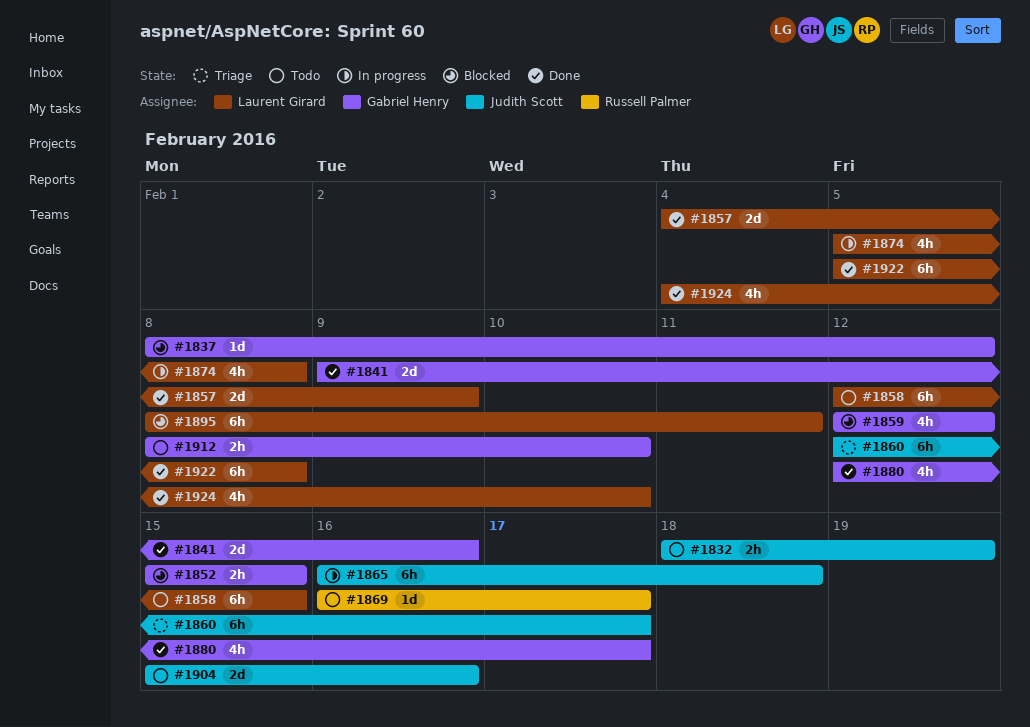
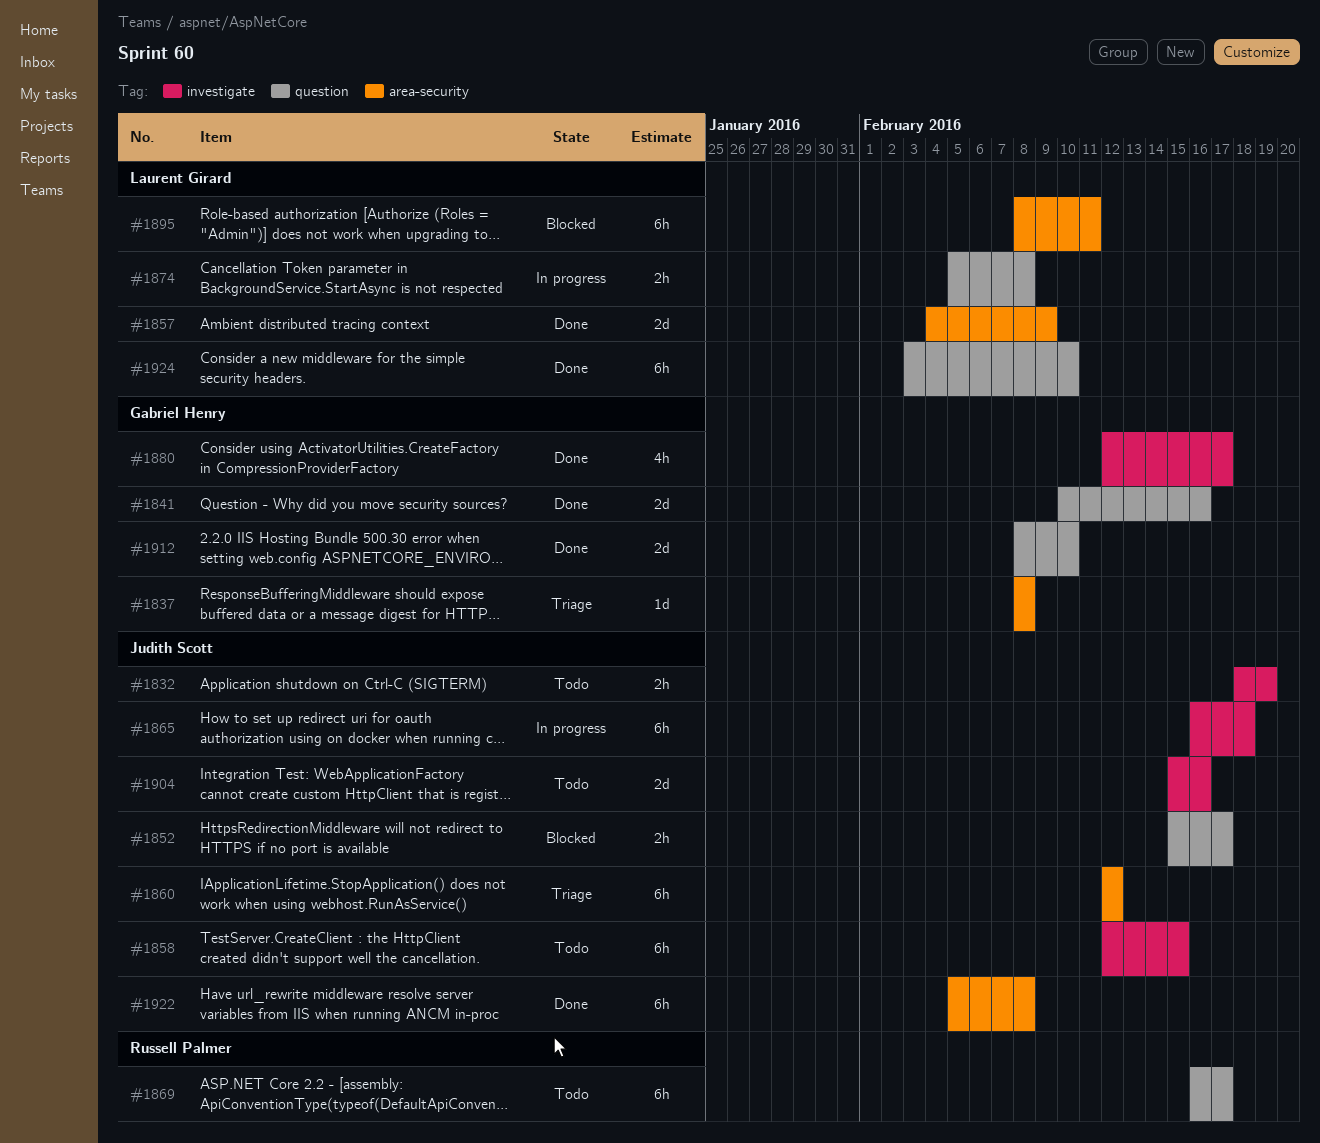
#1837, status: Blocked -> Triage
#1837, due: Feb 12 -> Feb 8
#1841, start: Feb 9 -> Feb 10
#1852, owner: Gabriel Henry -> Judith Scott
#1852, due: Feb 15 -> Feb 17
#1858, owner: Laurent Girard -> Judith Scott
#1859: present -> none
#1860, due: Feb 17 -> Feb 12
#1869, estimate: 1d -> 6h
#1874, estimate: 4h -> 2h
#1912, status: Todo -> Done
#1912, estimate: 2h -> 2d
#1922, owner: Laurent Girard -> Judith Scott
#1924, estimate: 4h -> 6h
#1924, start: Feb 4 -> Feb 3

